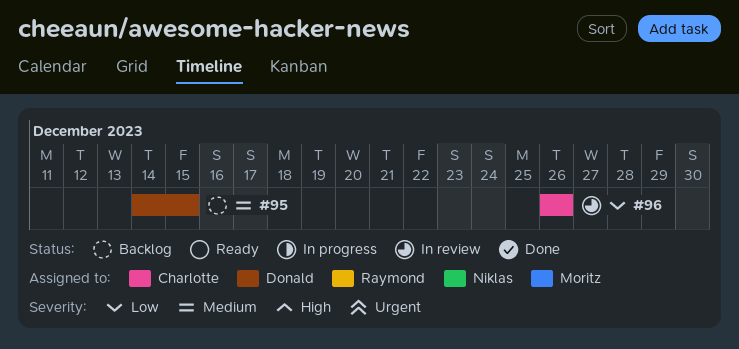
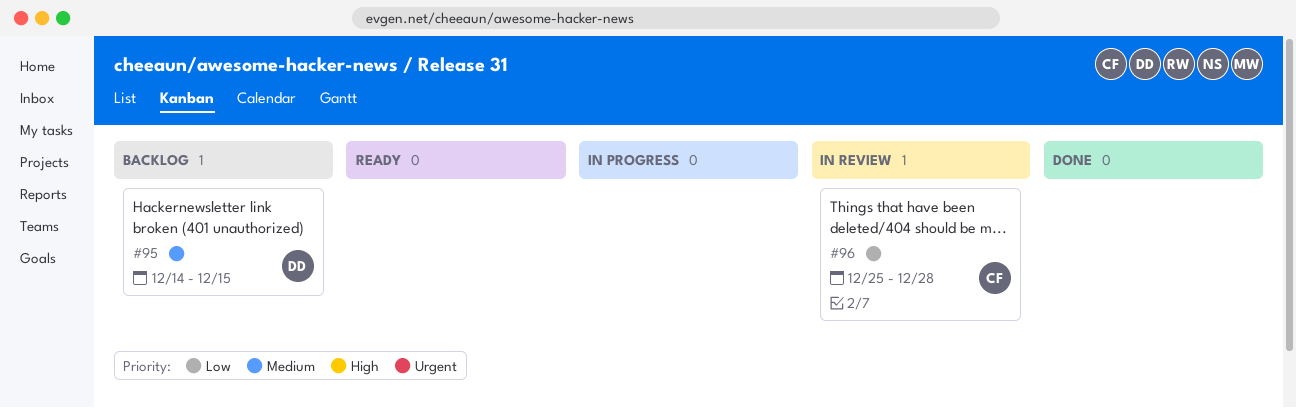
#96, start: Dec 26 -> Dec 25
#96, due: Dec 26 -> Dec 28

